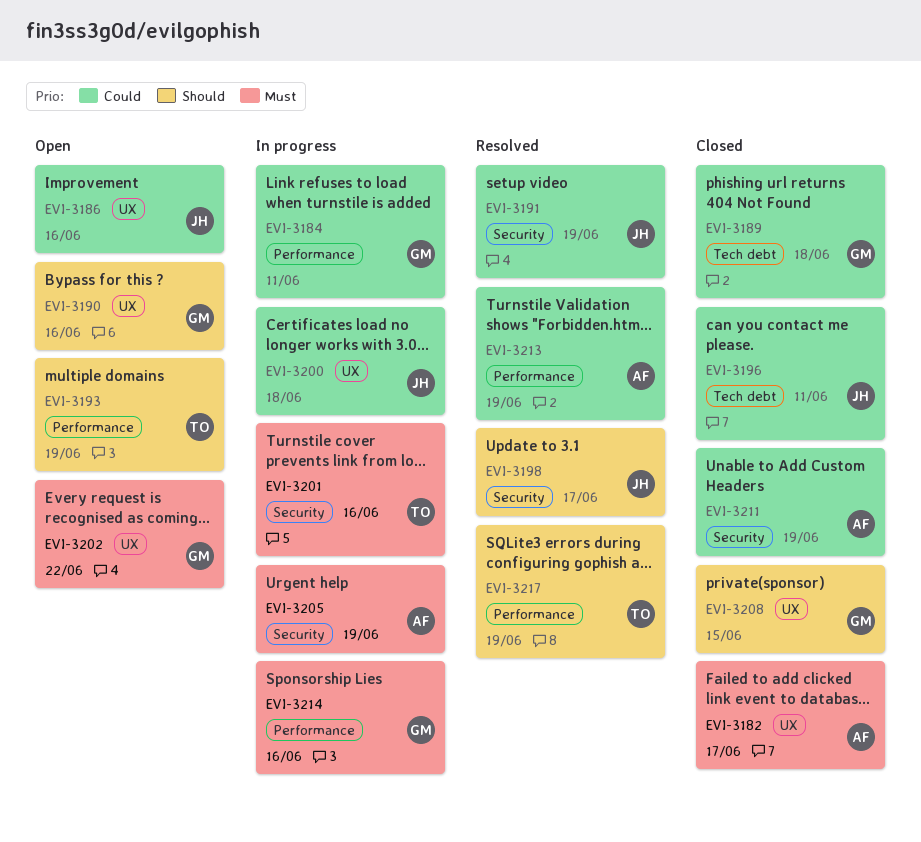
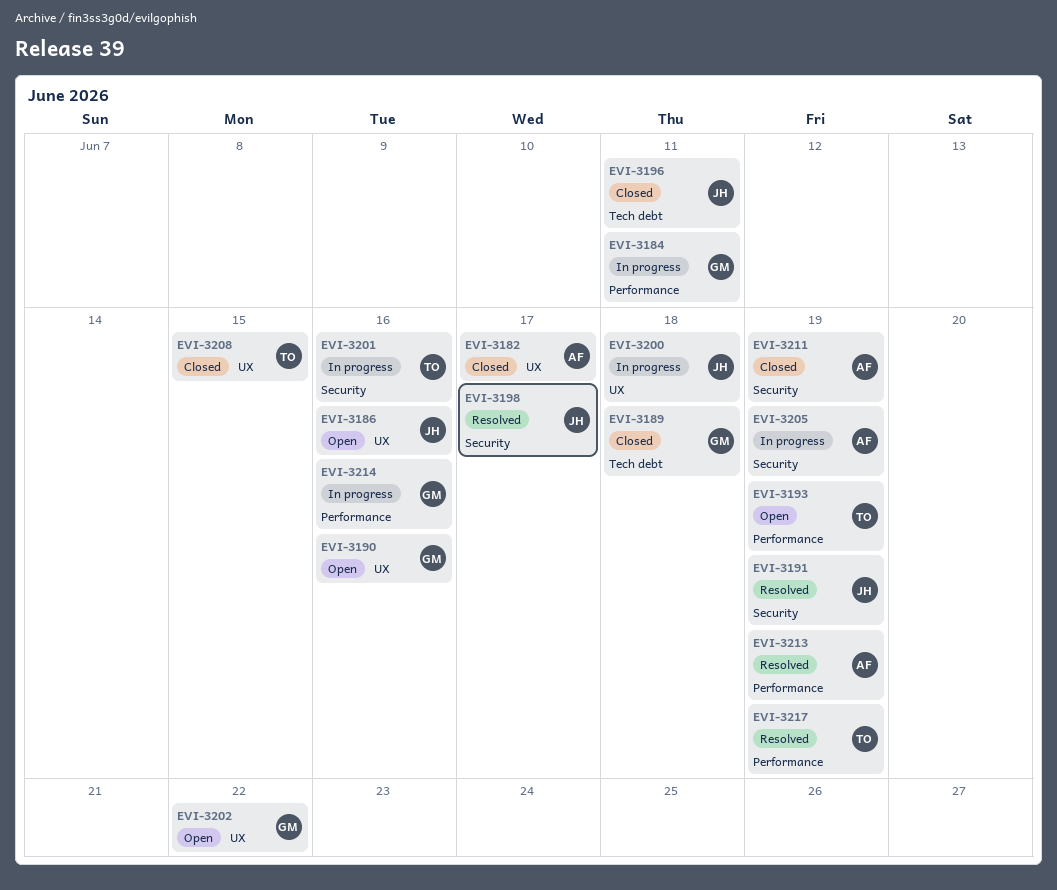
EVI-3208, owner: GM -> TO

